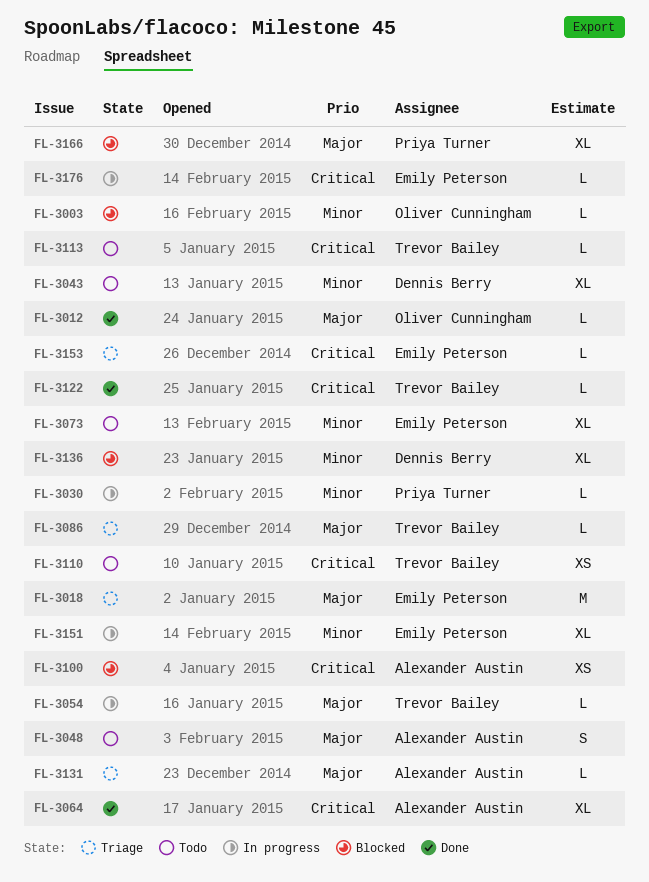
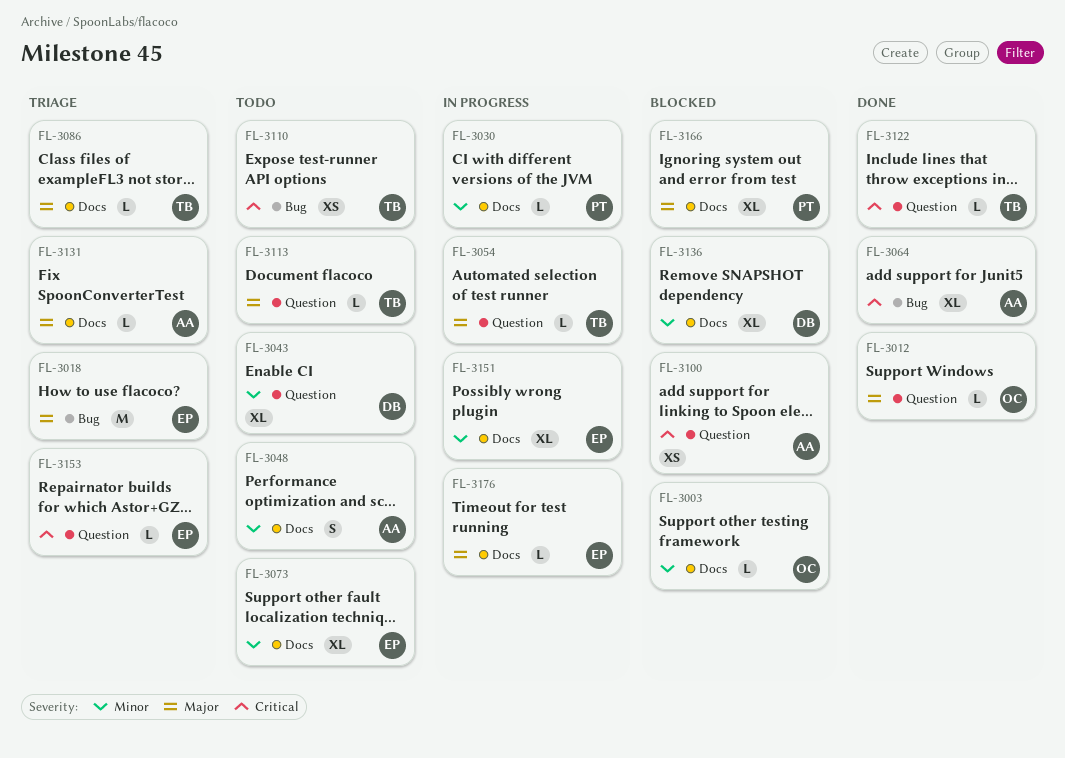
FL-3048, priority: Major -> Minor
FL-3113, priority: Critical -> Major
FL-3176, priority: Critical -> Major

